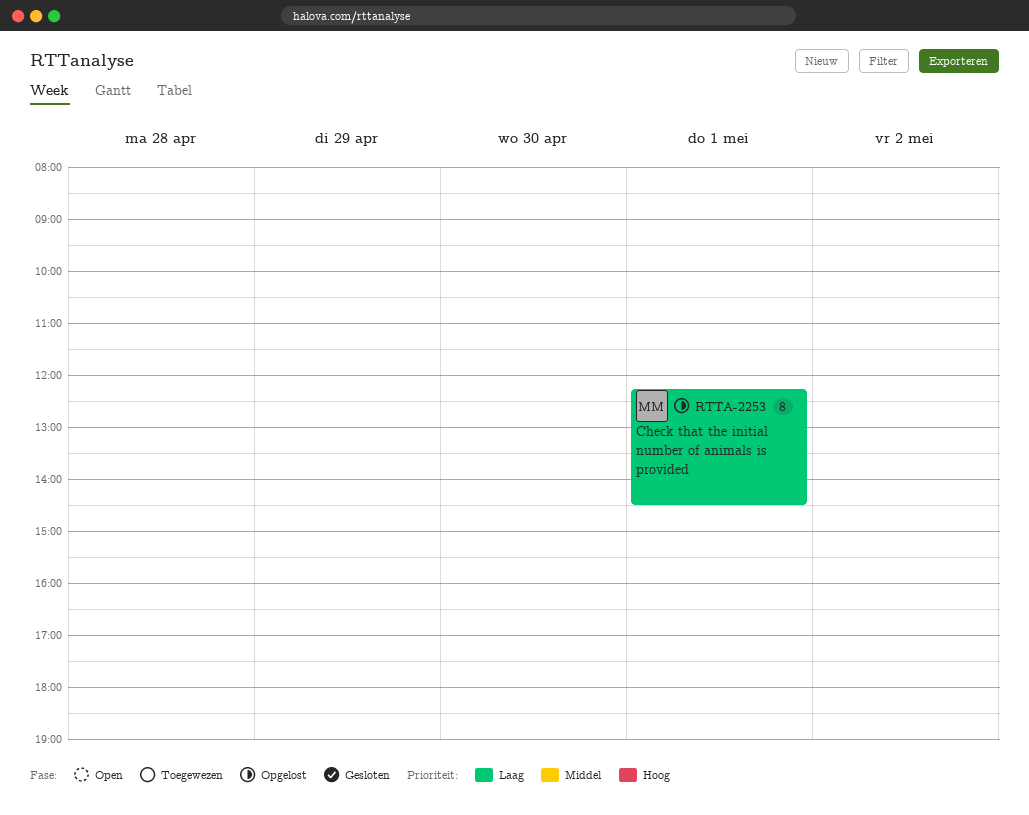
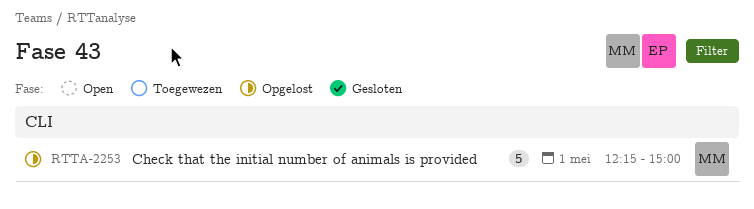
RTTA-2253, estimate: 8 -> 5
RTTA-2253, ends: 14:30 -> 15:00

